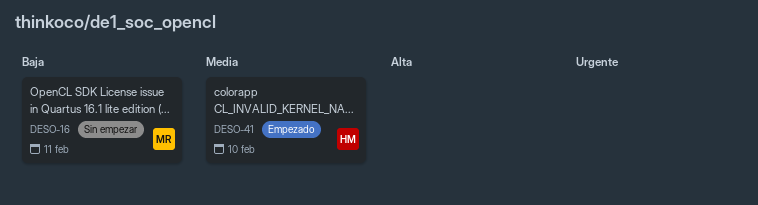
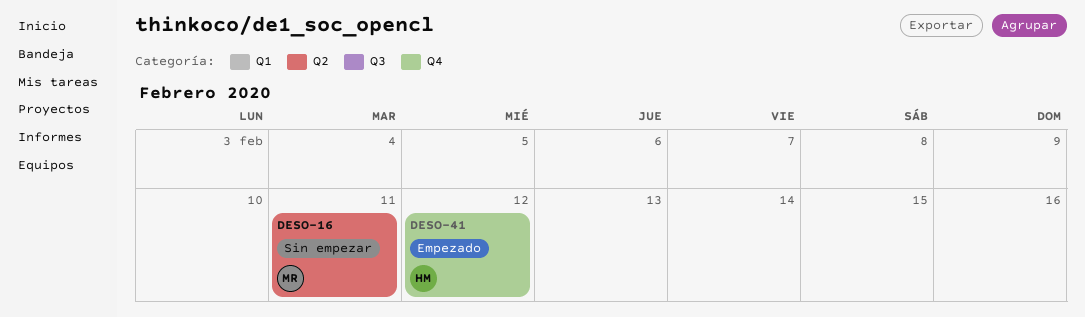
DESO-41, due: Feb 10 -> Feb 12

